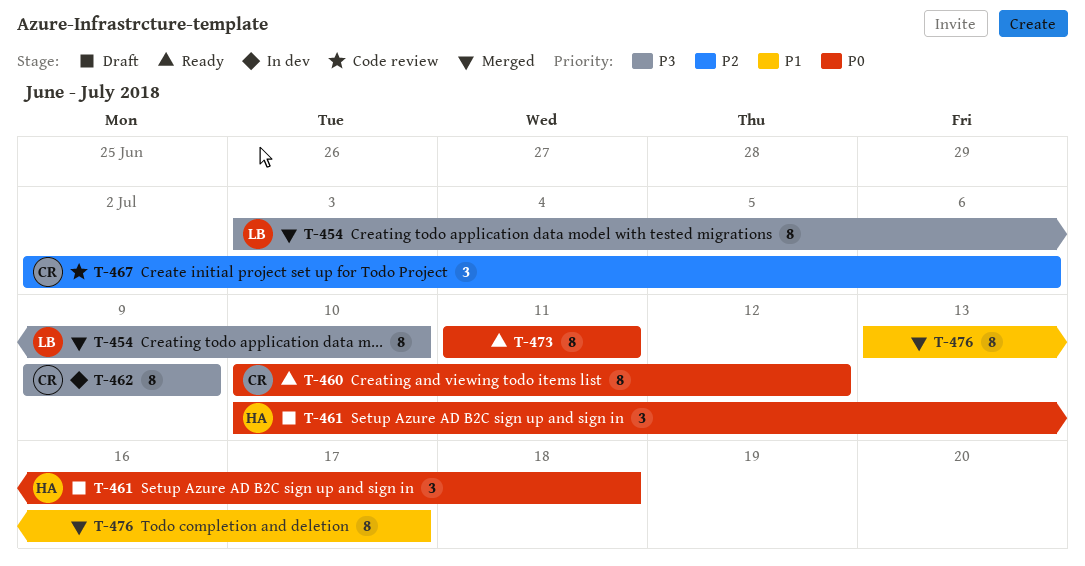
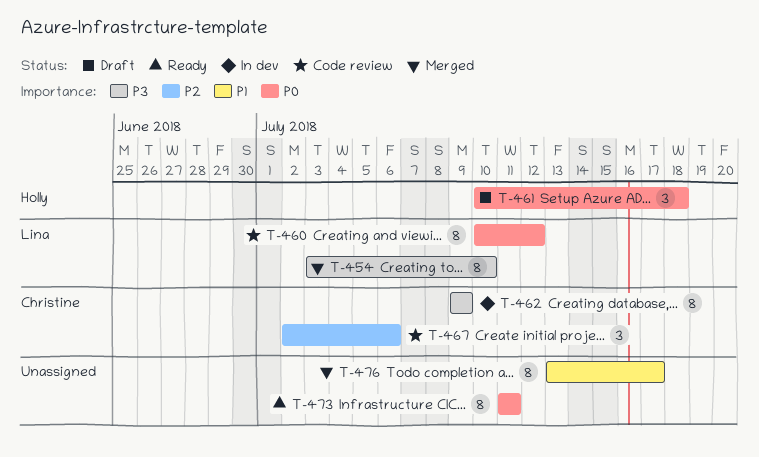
T-460, status: Ready -> Code review
T-460, owner: Christine -> Lina

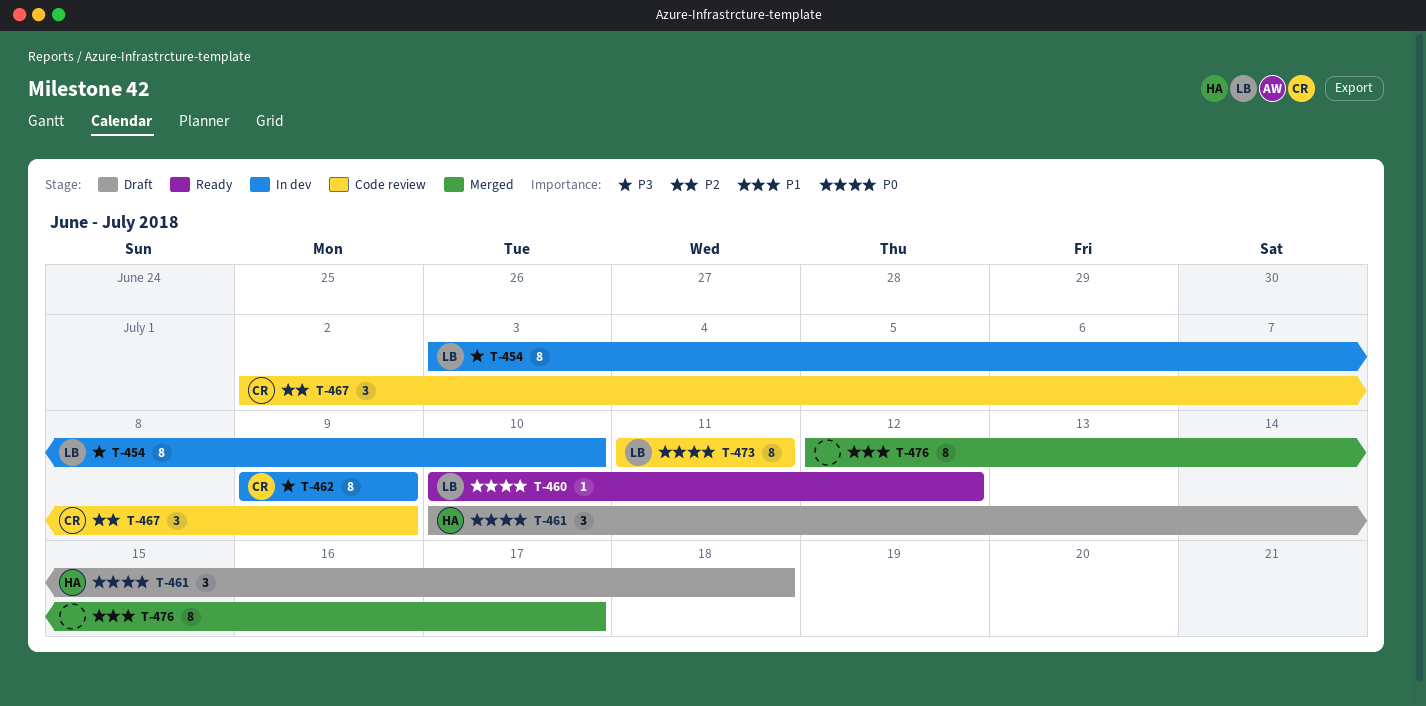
T-454, status: Merged -> In dev
T-460, status: Code review -> Ready
T-460, estimate: 8 -> 1
T-467, due: Jul 6 -> Jul 9
T-473, status: Ready -> Code review
T-473, owner: none -> Lina
T-476, start: Jul 13 -> Jul 12

